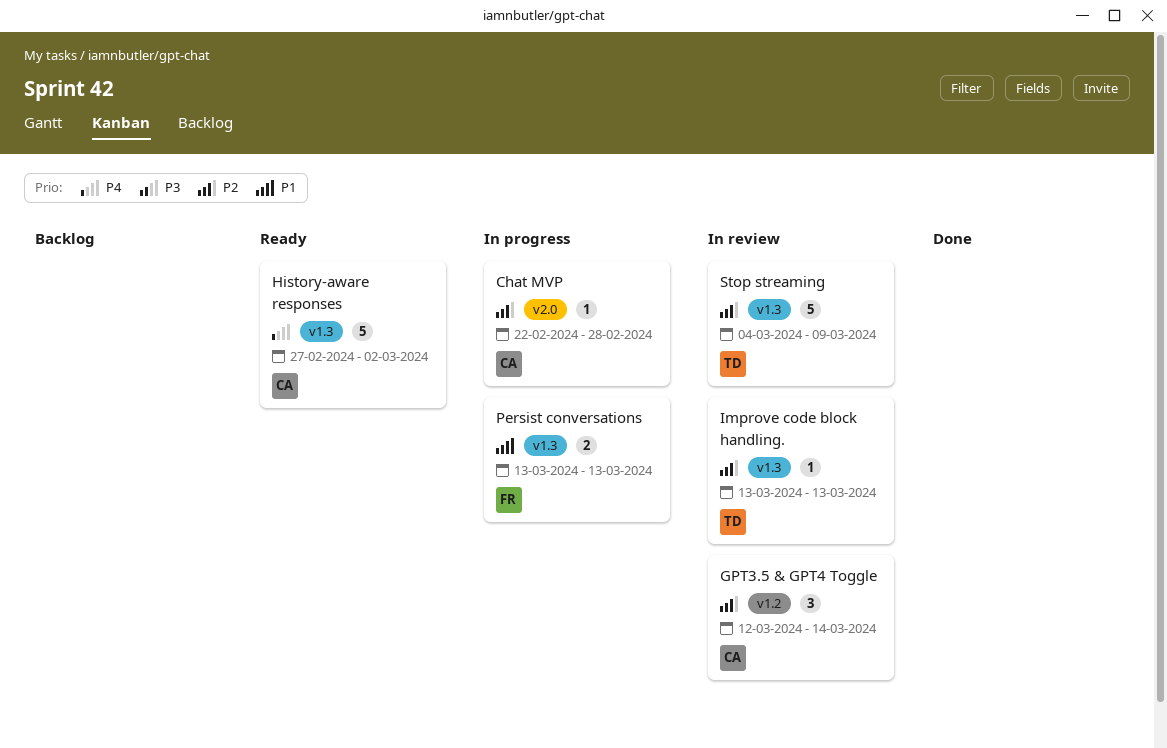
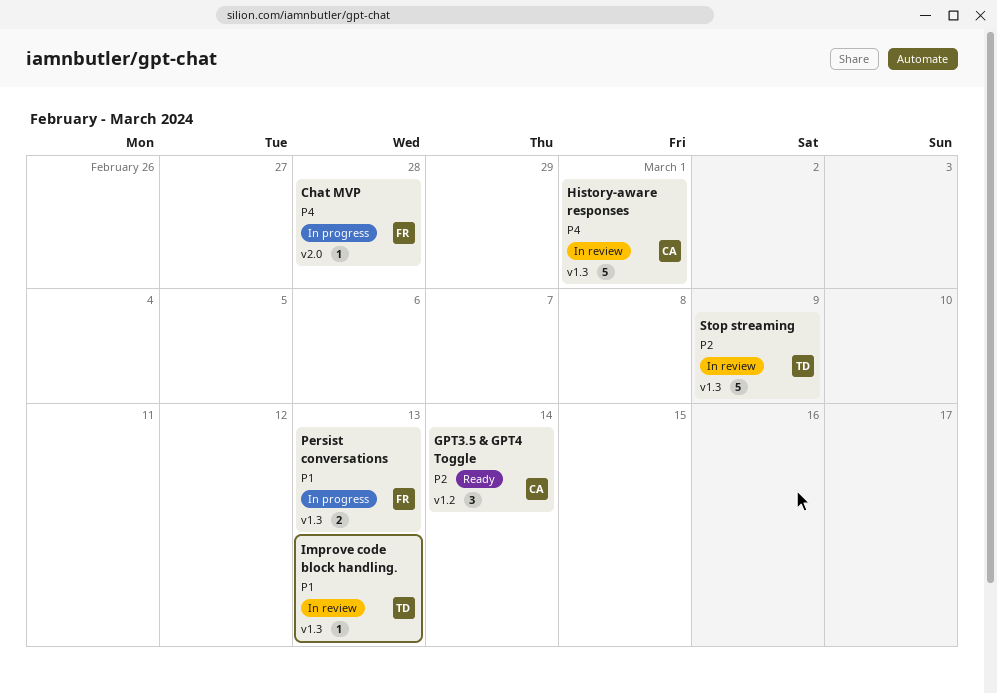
Chat MVP, owner: CA -> FR
Chat MVP, priority: P2 -> P4
GPT3.5 & GPT4 Toggle, status: In review -> Ready
History-aware responses, status: Ready -> In review
History-aware responses, due: Mar 2 -> Mar 1
Improve code block handling., priority: P2 -> P1

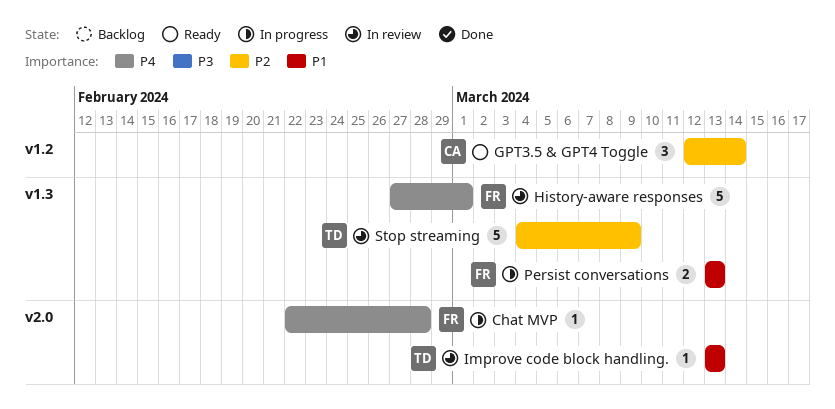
History-aware responses, owner: CA -> FR
Improve code block handling., label: v1.3 -> v2.0

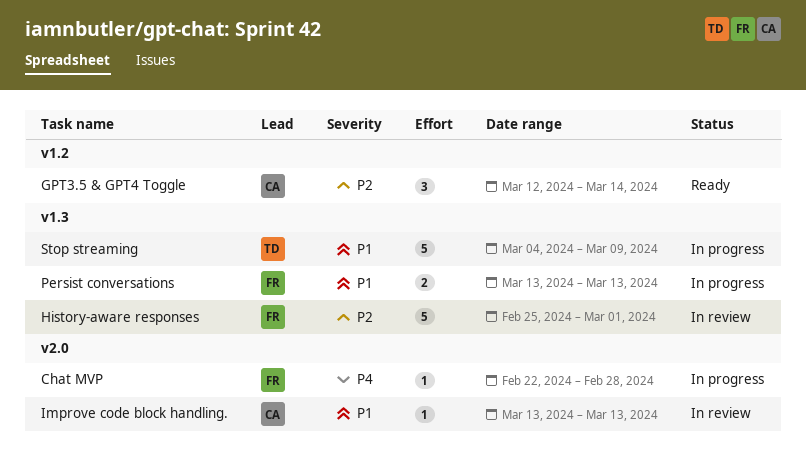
History-aware responses, priority: P4 -> P2
History-aware responses, start: Feb 27 -> Feb 25
Improve code block handling., owner: TD -> CA
Stop streaming, status: In review -> In progress
Stop streaming, priority: P2 -> P1

